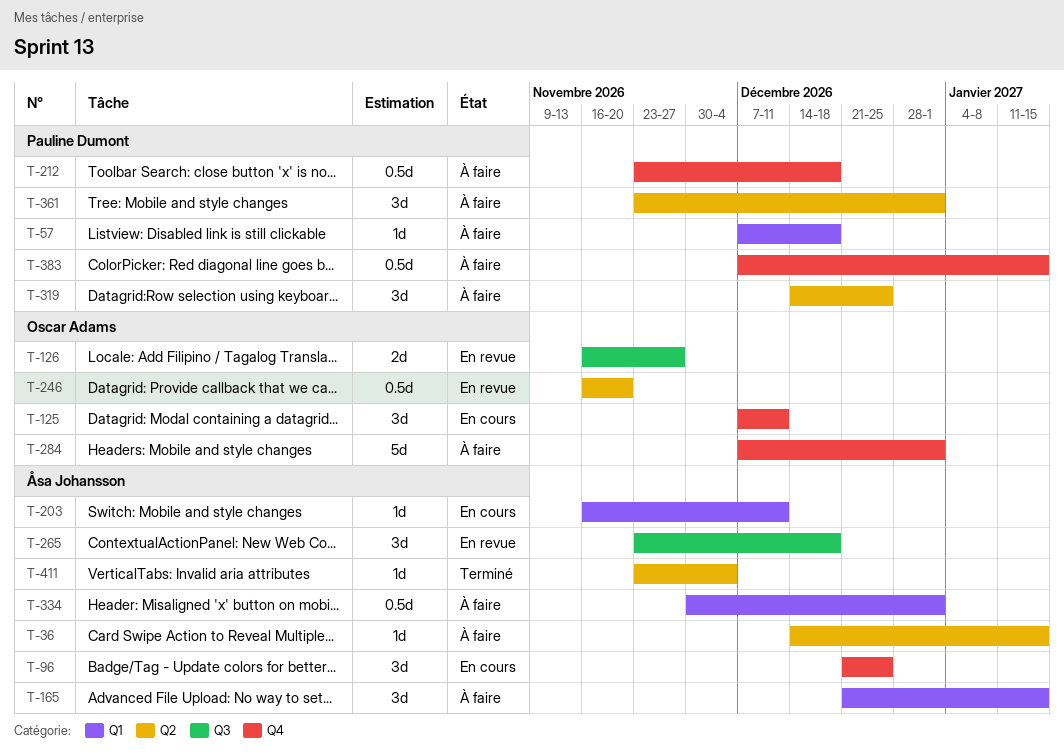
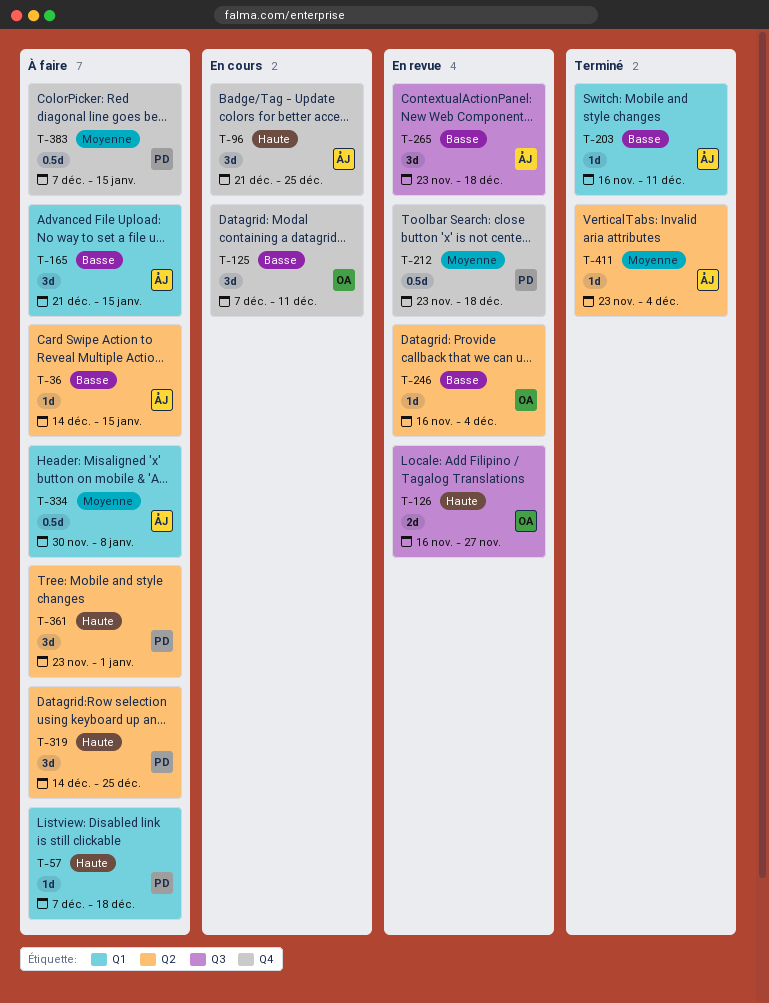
T-203, status: En cours -> Terminé
T-212, status: À faire -> En revue
T-246, estimate: 0.5d -> 1d
T-246, due: Nov 20 -> Dec 4
T-284: present -> none
T-334, due: Jan 1 -> Jan 8

